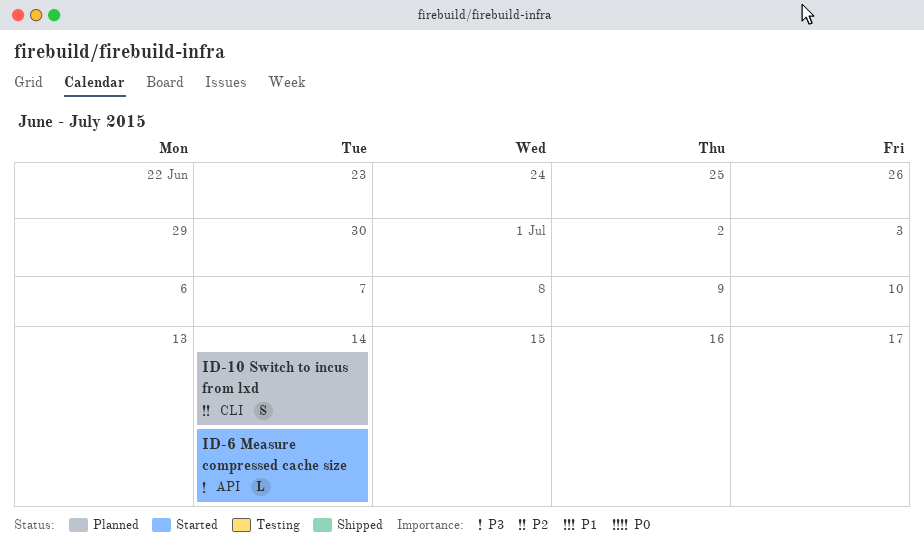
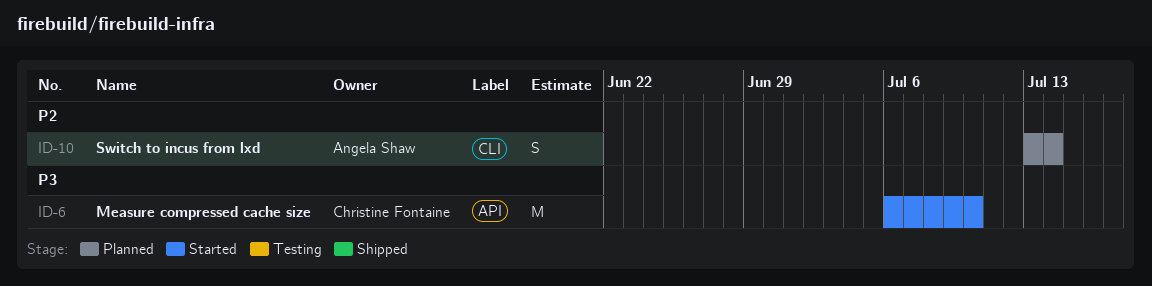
ID-6, estimate: L -> M
ID-6, due: Jul 14 -> Jul 10

